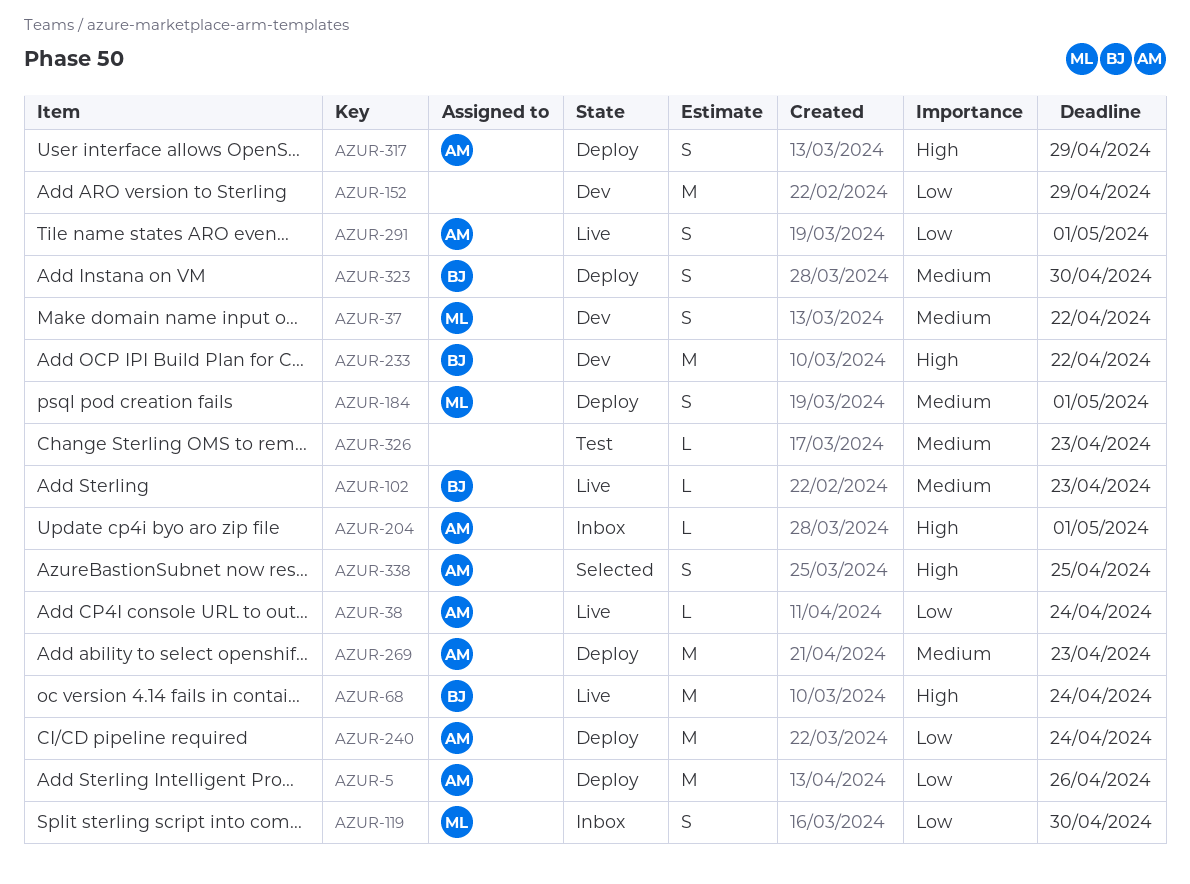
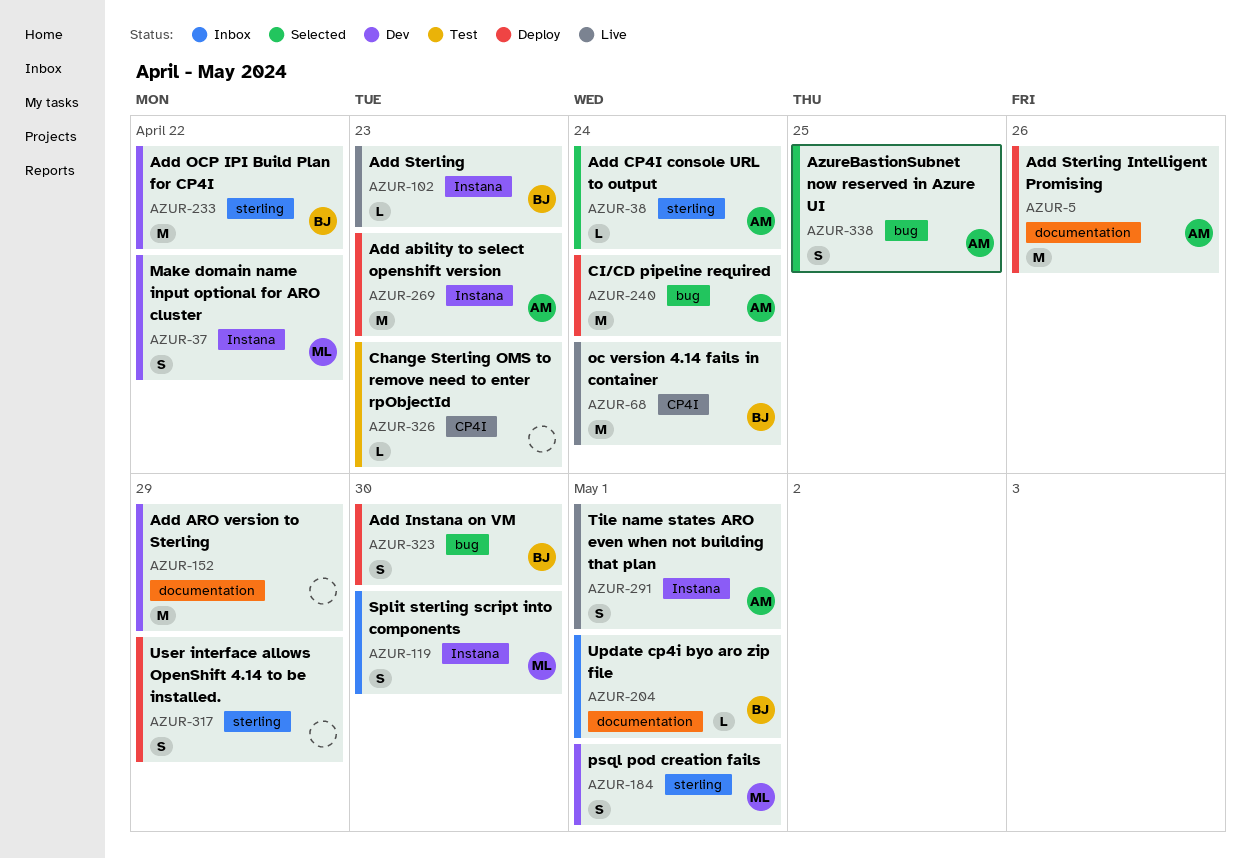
AZUR-38, status: Live -> Selected
AZUR-184, status: Deploy -> Dev
AZUR-204, owner: AM -> BJ
AZUR-317, owner: AM -> none

